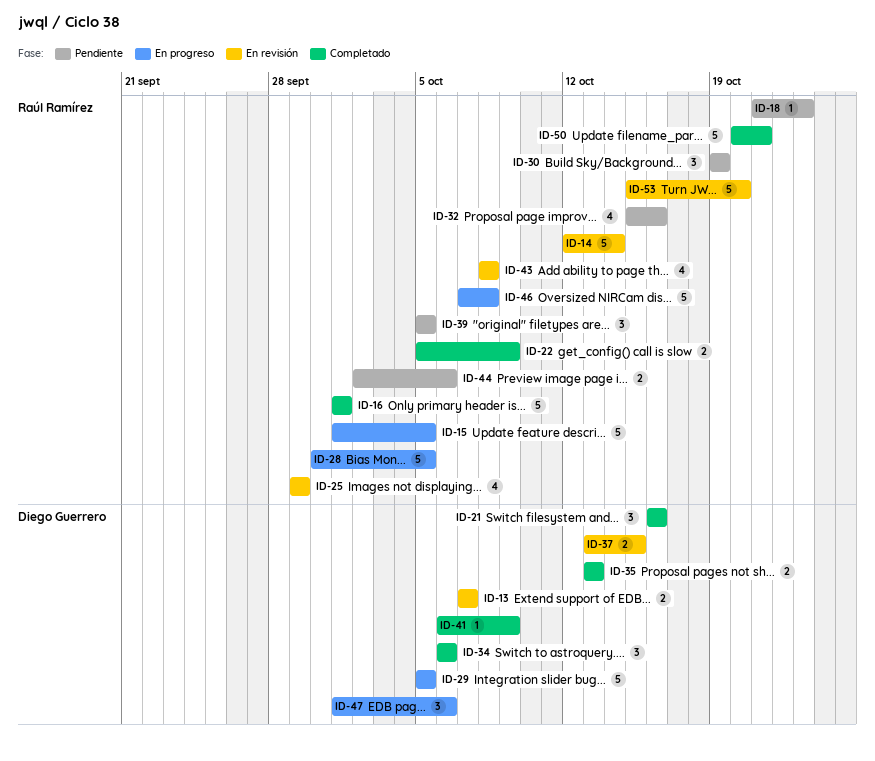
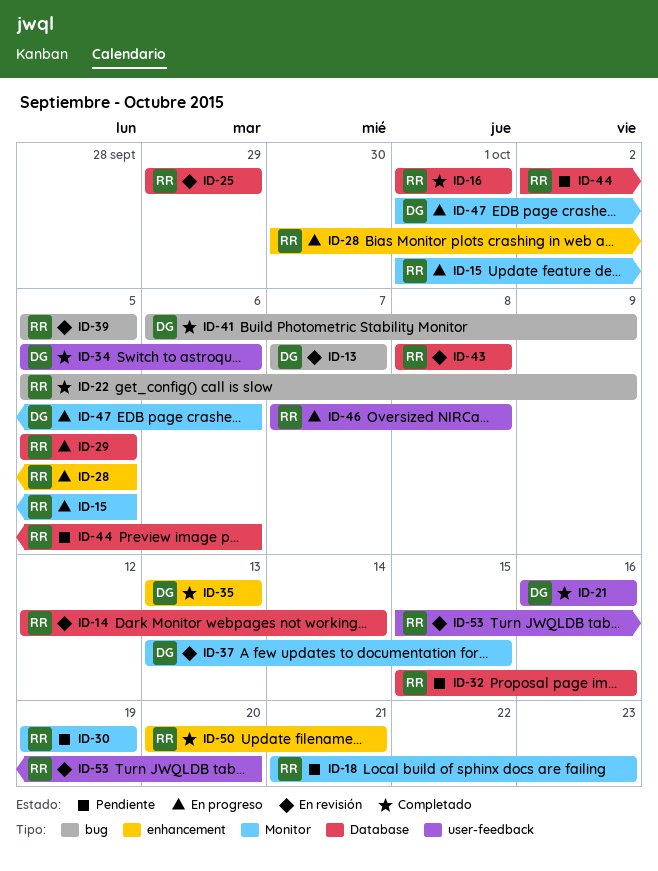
ID-29, owner: Diego Guerrero -> Raúl Ramírez
ID-34, start: Oct 6 -> Oct 5
ID-39, status: Pendiente -> En revisión

